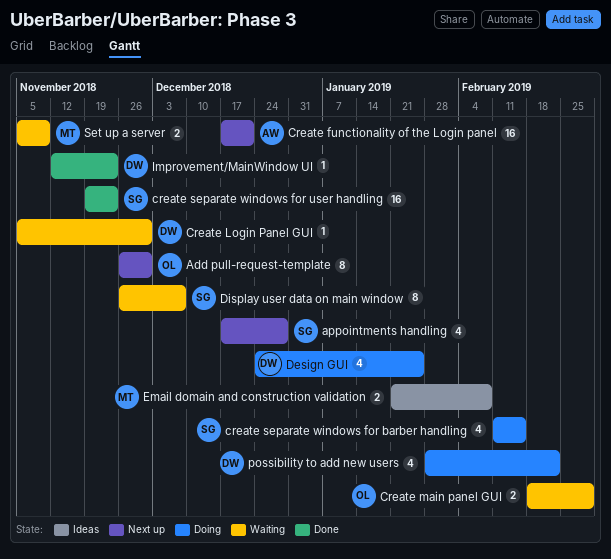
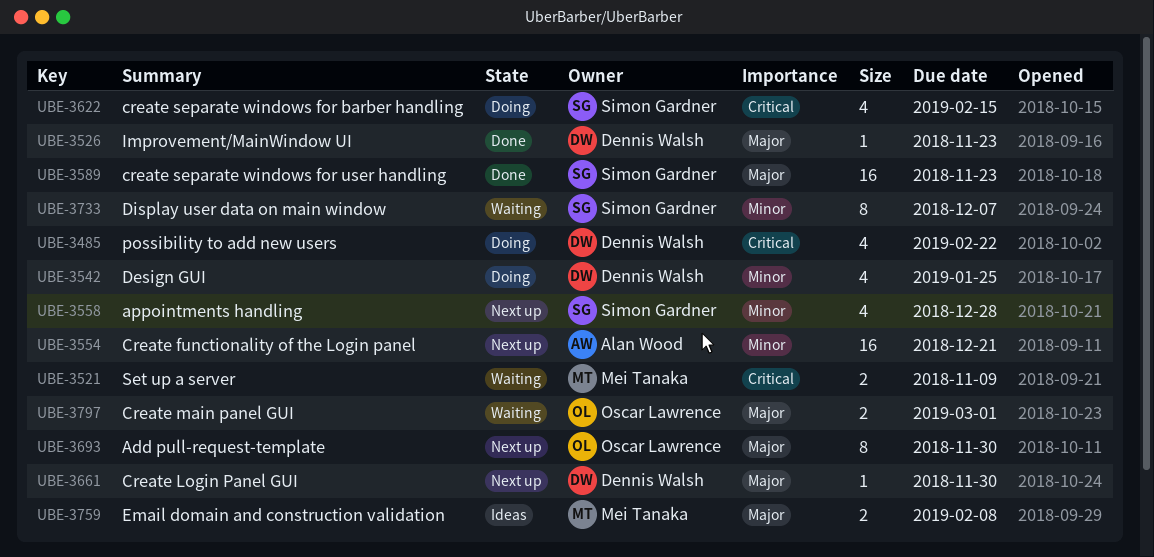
Create Login Panel GUI, status: Waiting -> Next up

